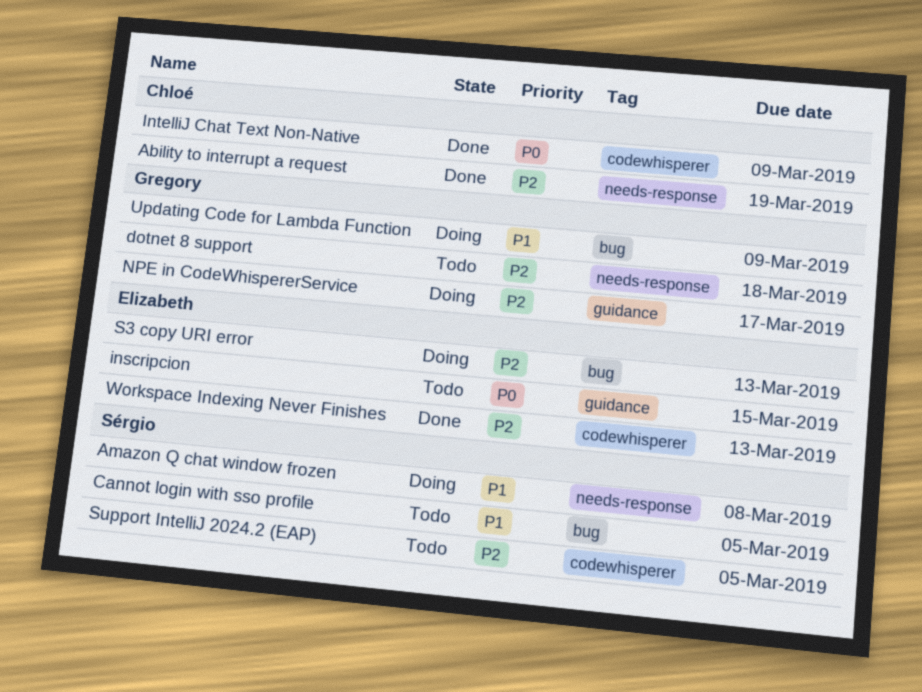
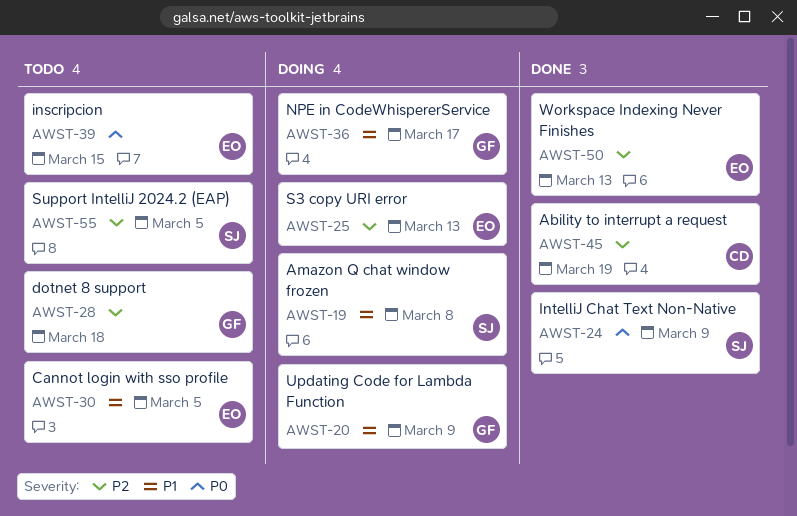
Cannot login with sso profile, owner: Sérgio -> Elizabeth
IntelliJ Chat Text Non-Native, owner: Chloé -> Sérgio
NPE in CodeWhispererService, priority: P2 -> P1

